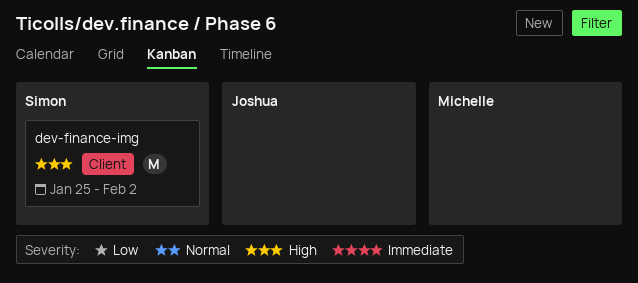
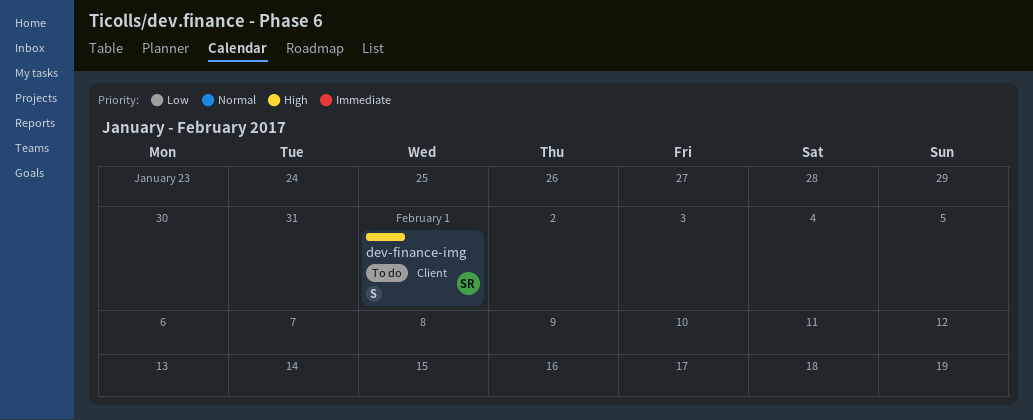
dev-finance-img, estimate: M -> S
dev-finance-img, due: Feb 2 -> Feb 1

